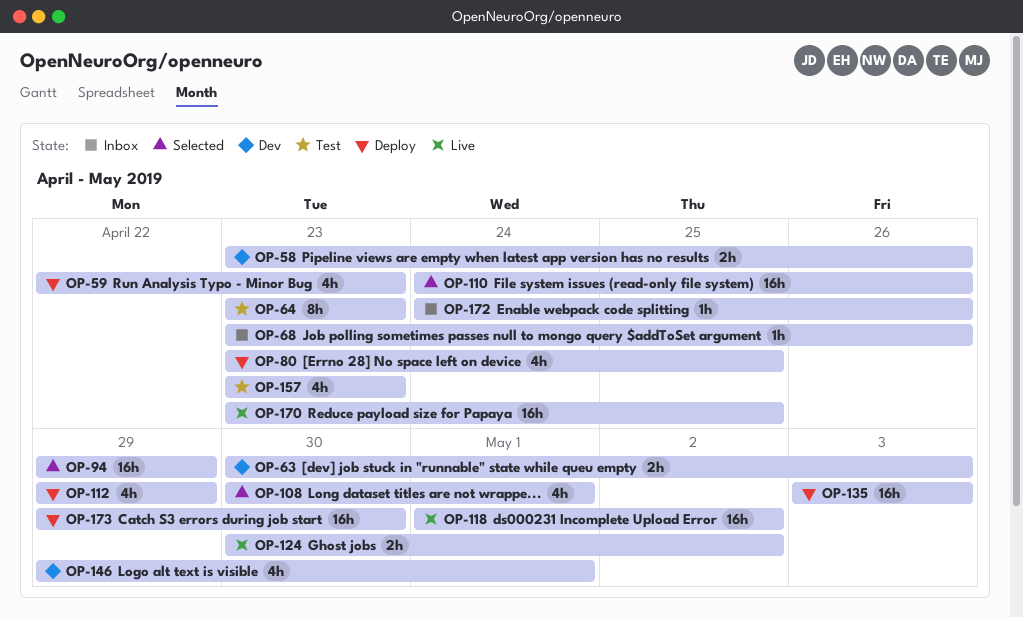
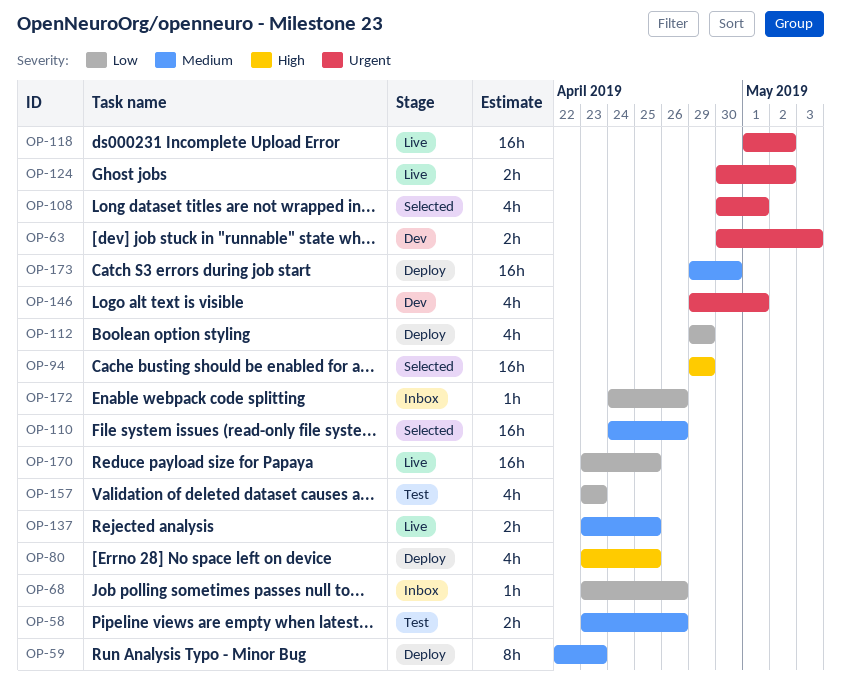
OP-58, status: Dev -> Test
OP-59, estimate: 4h -> 8h
OP-64: present -> none
OP-135: present -> none
OP-137: none -> present

